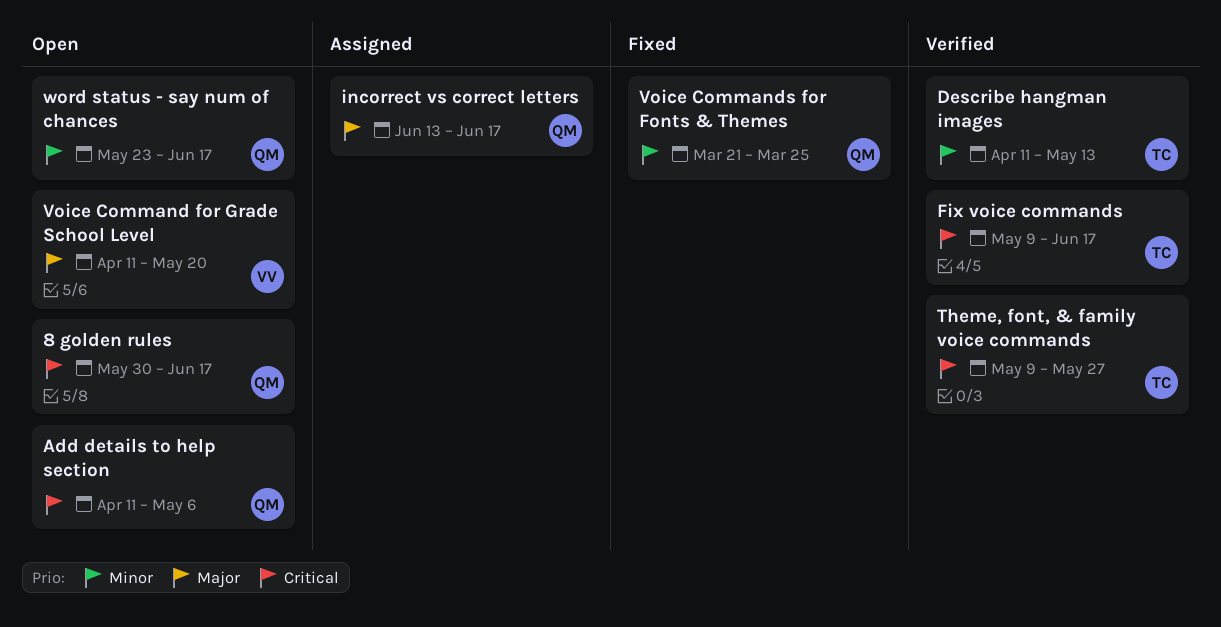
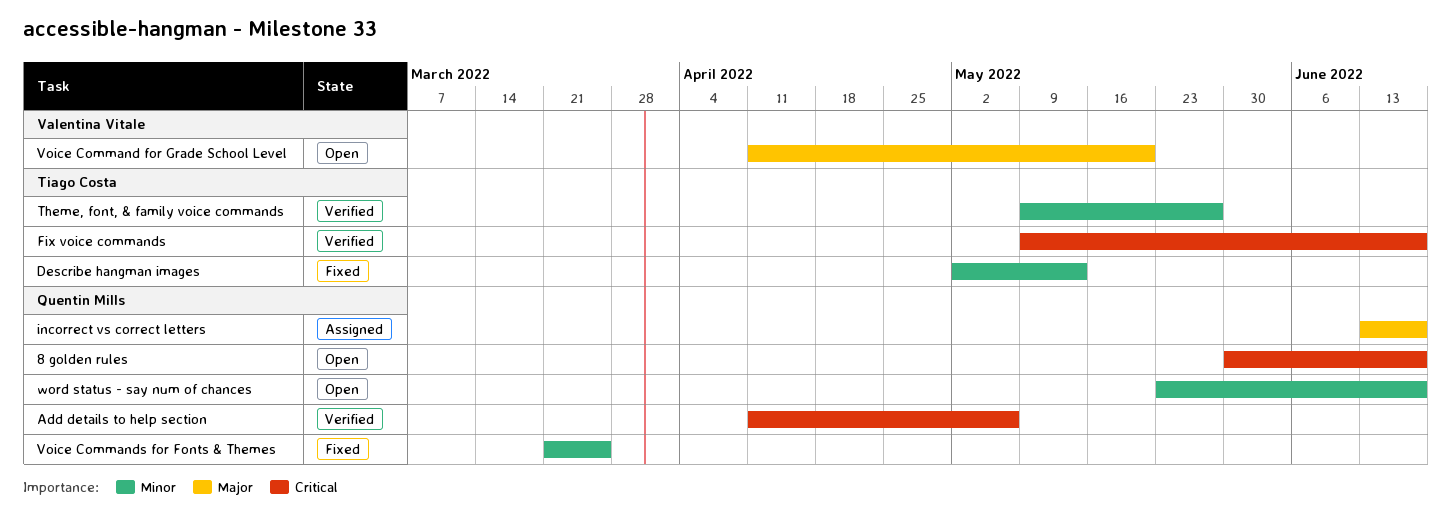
Add details to help section, status: Open -> Verified
Describe hangman images, status: Verified -> Fixed
Describe hangman images, start: Apr 11 -> May 2
Theme, font, & family voice commands, priority: Critical -> Minor

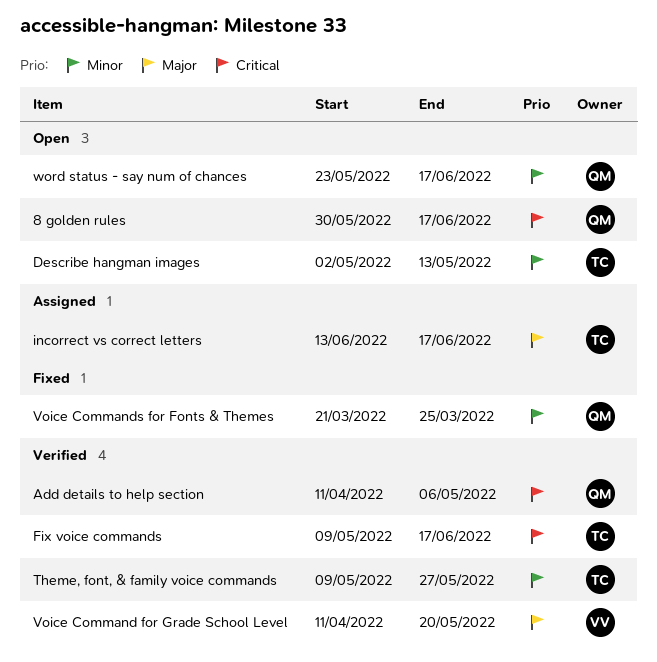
Describe hangman images, status: Fixed -> Open
incorrect vs correct letters, owner: Quentin Mills -> Tiago Costa
Voice Command for Grade School Level, status: Open -> Verified

